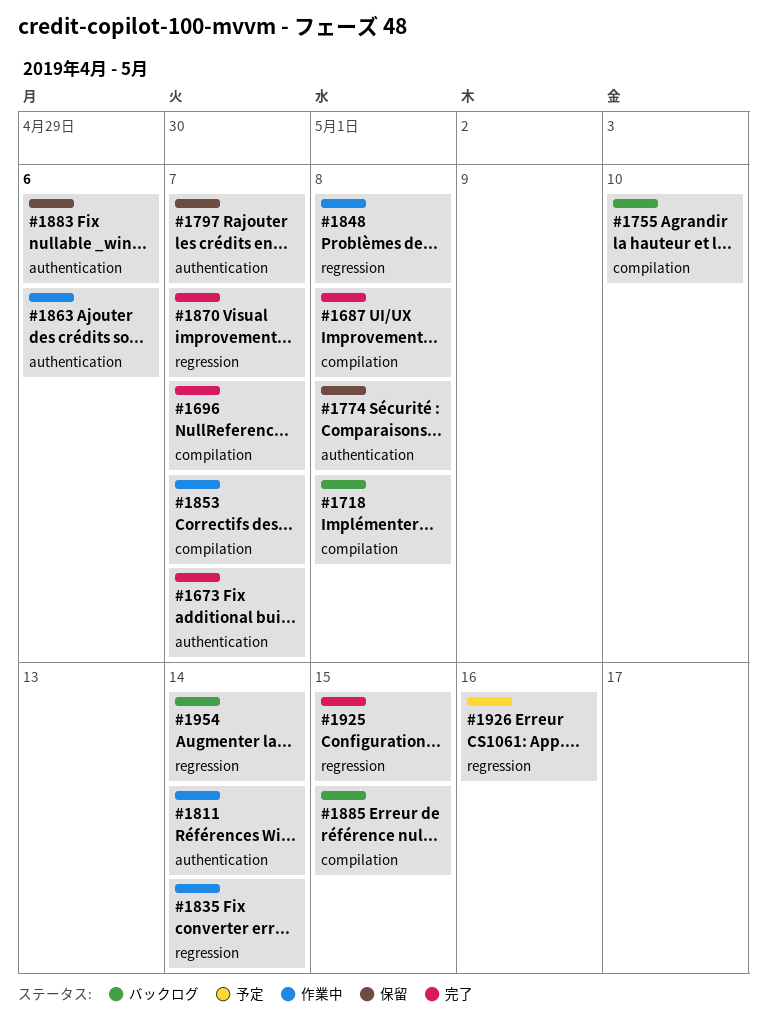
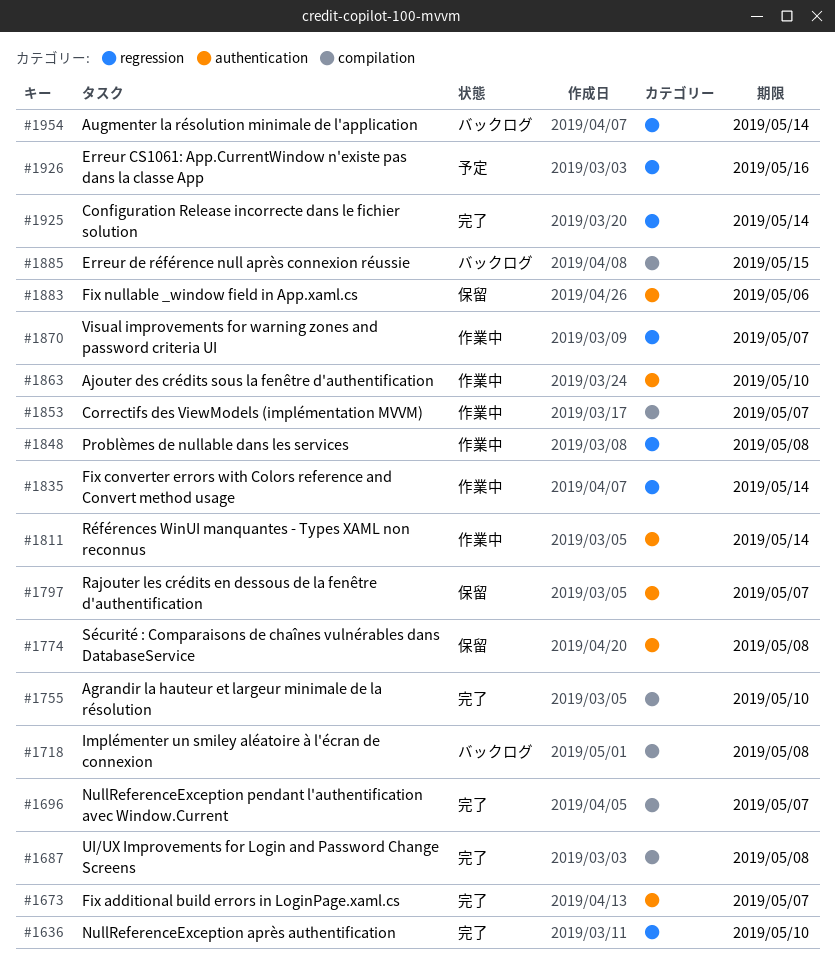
#1636: none -> present
#1755, status: バックログ -> 完了
#1863, due: May 6 -> May 10
#1870, status: 完了 -> 作業中
#1925, due: May 15 -> May 14

